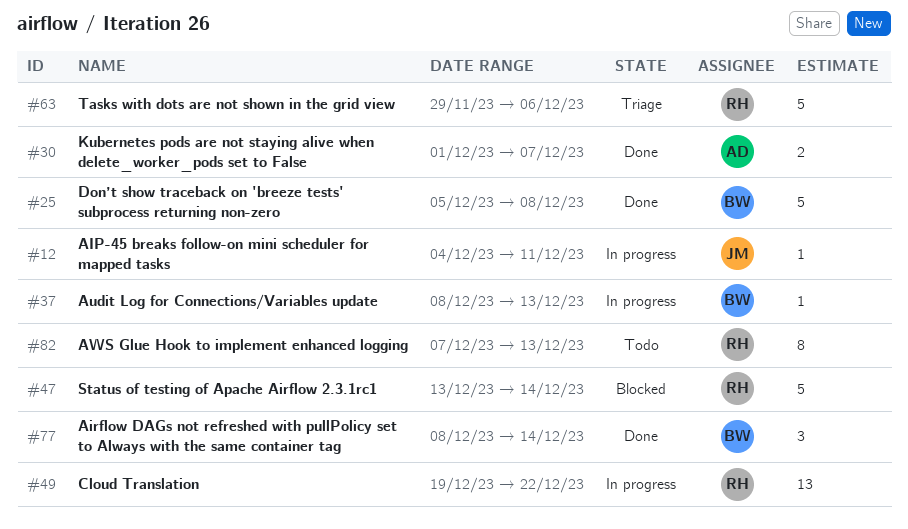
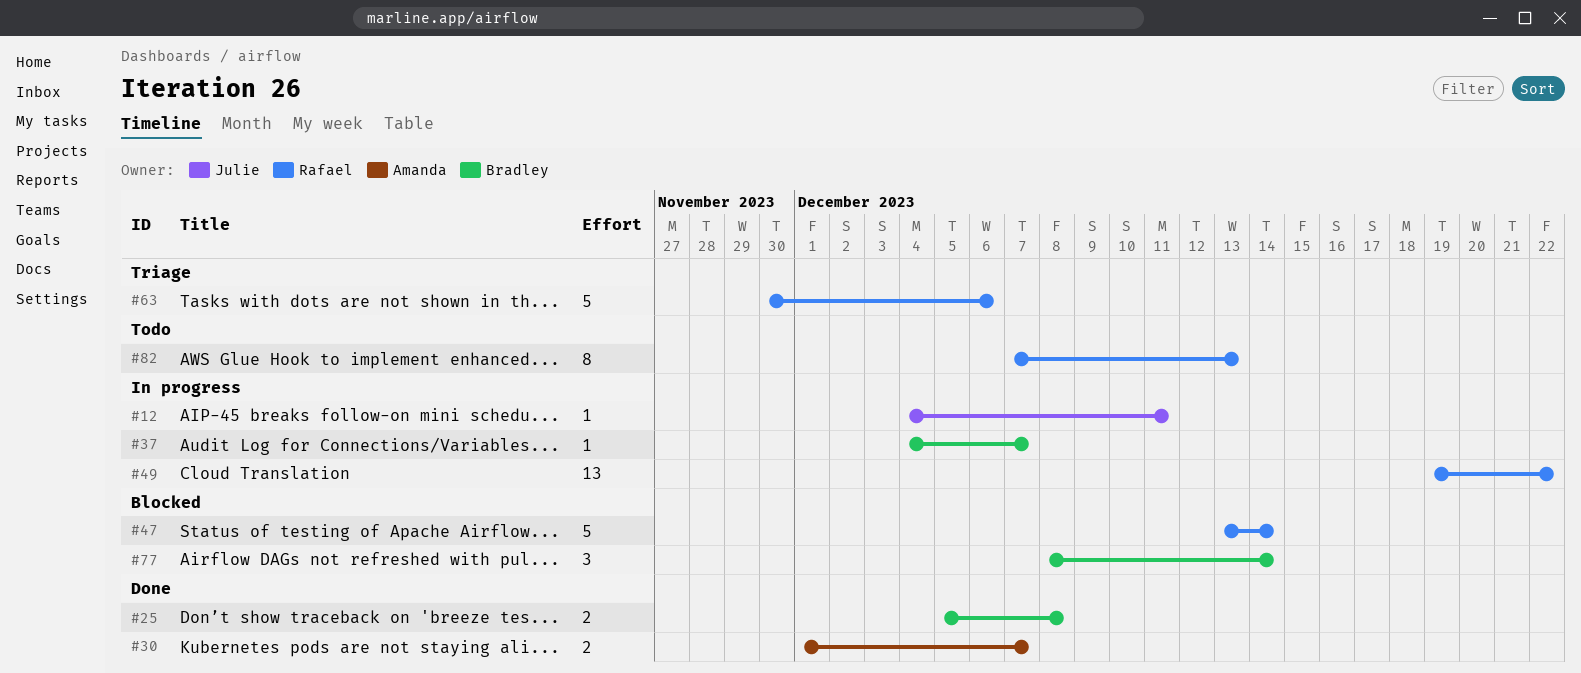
#25, estimate: 5 -> 2
#37, start: Dec 8 -> Dec 4
#37, due: Dec 13 -> Dec 7
#63, start: Nov 29 -> Nov 30
#77, status: Done -> Blocked

